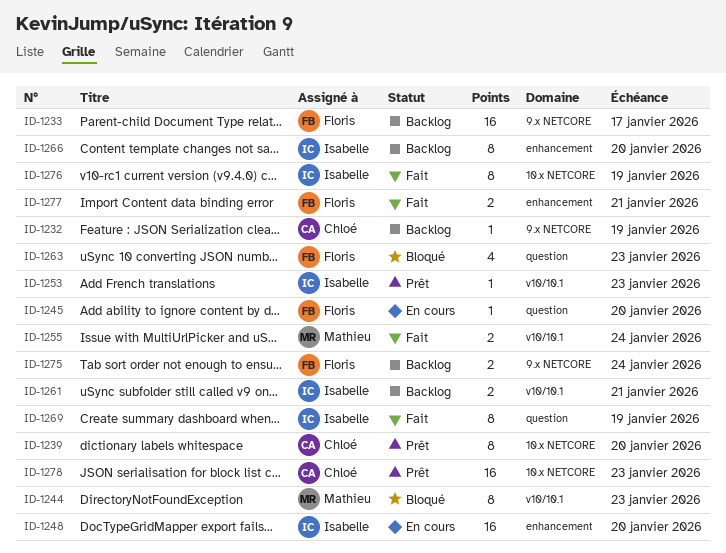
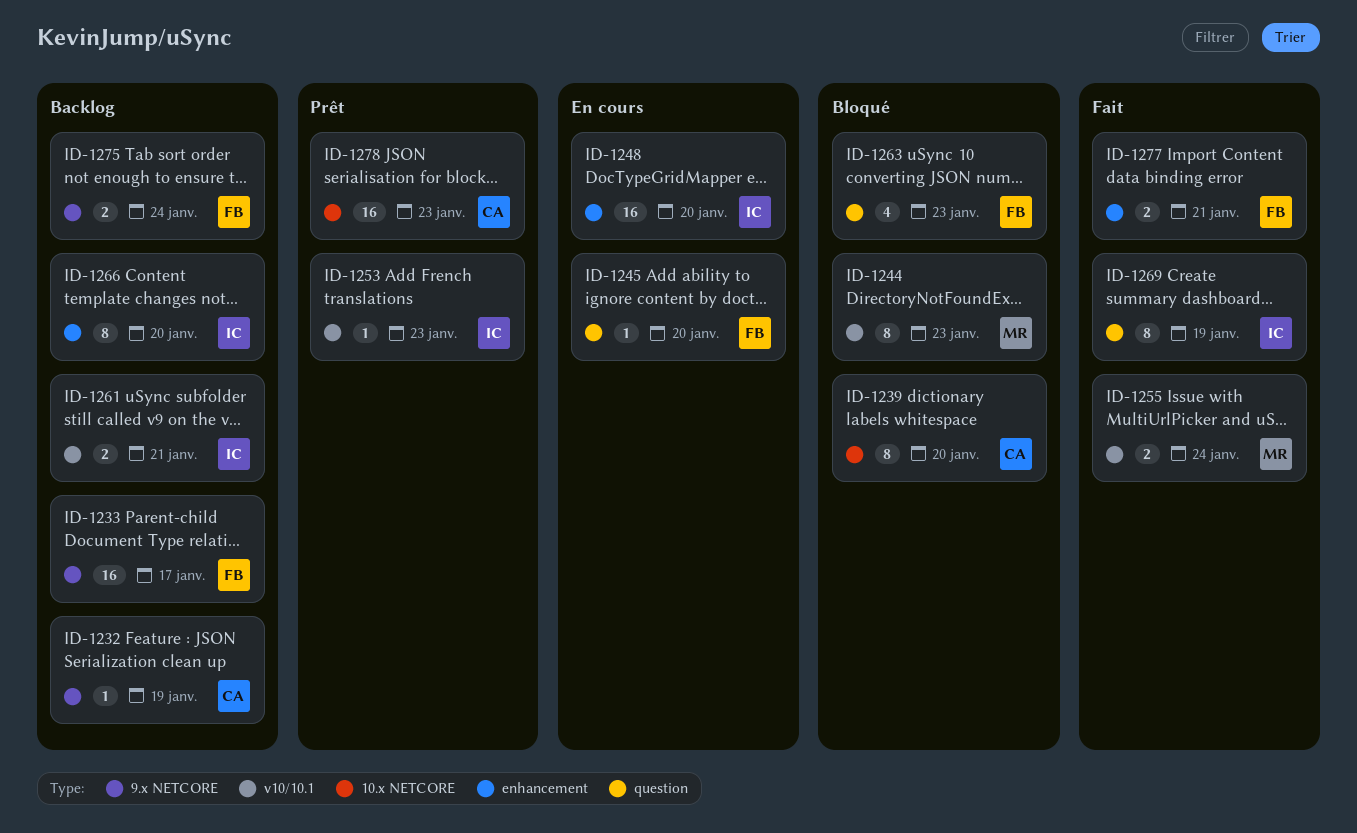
ID-1239, status: Prêt -> Bloqué
ID-1276: present -> none

